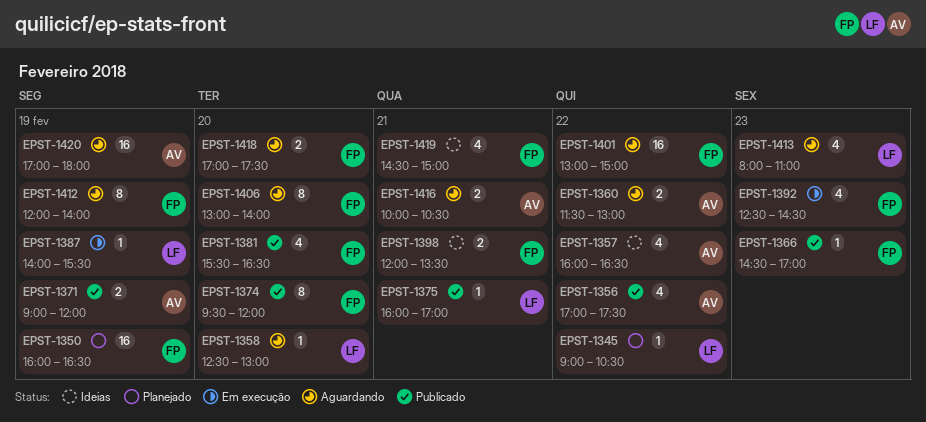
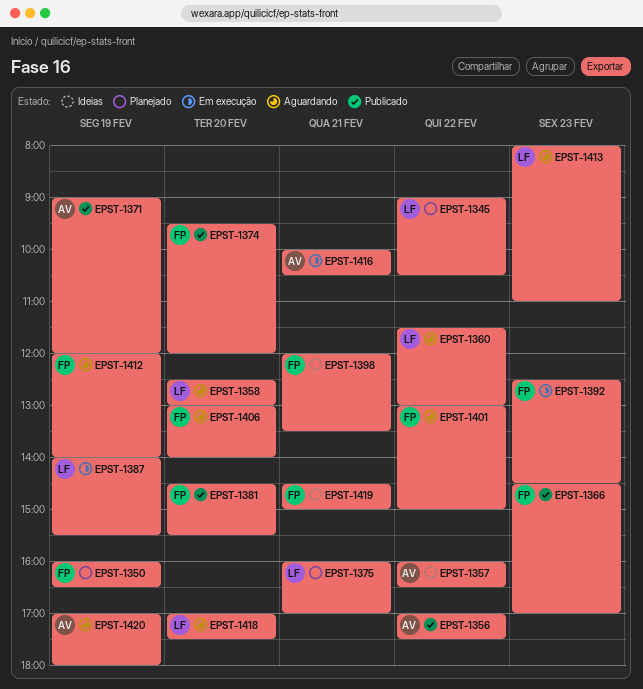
EPST-1360, owner: AV -> LF
EPST-1375, status: Publicado -> Planejado
EPST-1381, begins: 15:30 -> 14:30
EPST-1381, ends: 16:30 -> 15:30
EPST-1416, status: Aguardando -> Em execução
EPST-1418, owner: FP -> LF

